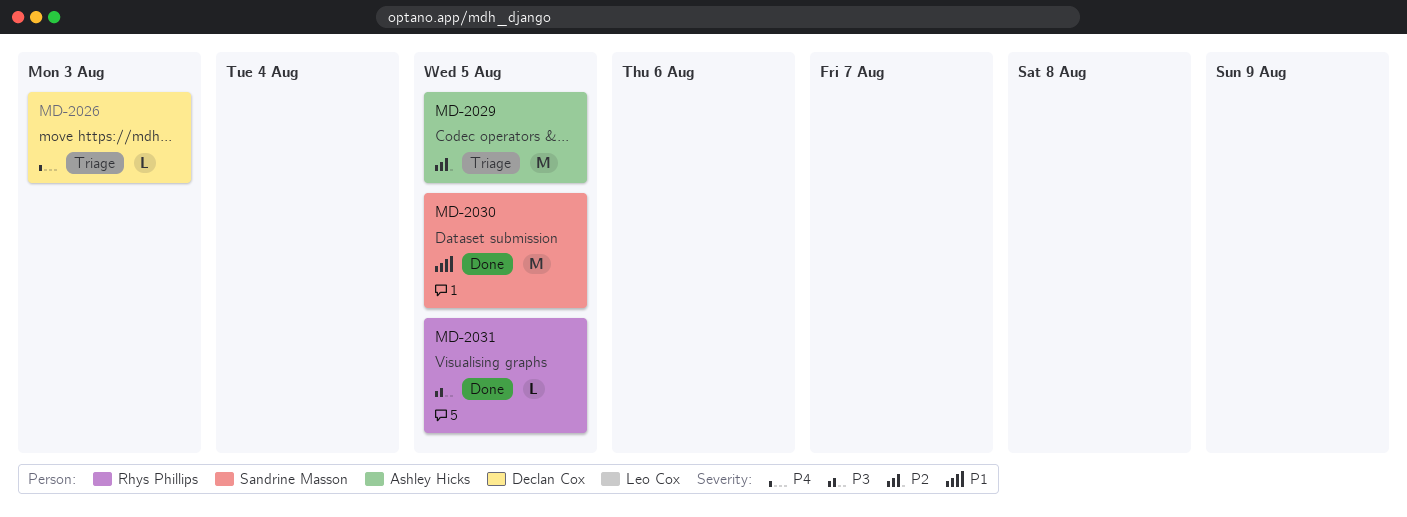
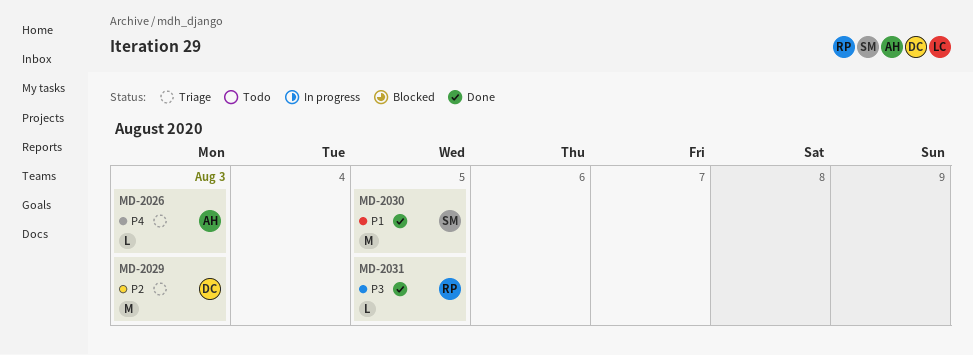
MD-2026, owner: Declan Cox -> Ashley Hicks
MD-2029, owner: Ashley Hicks -> Declan Cox
MD-2029, due: Aug 5 -> Aug 3

